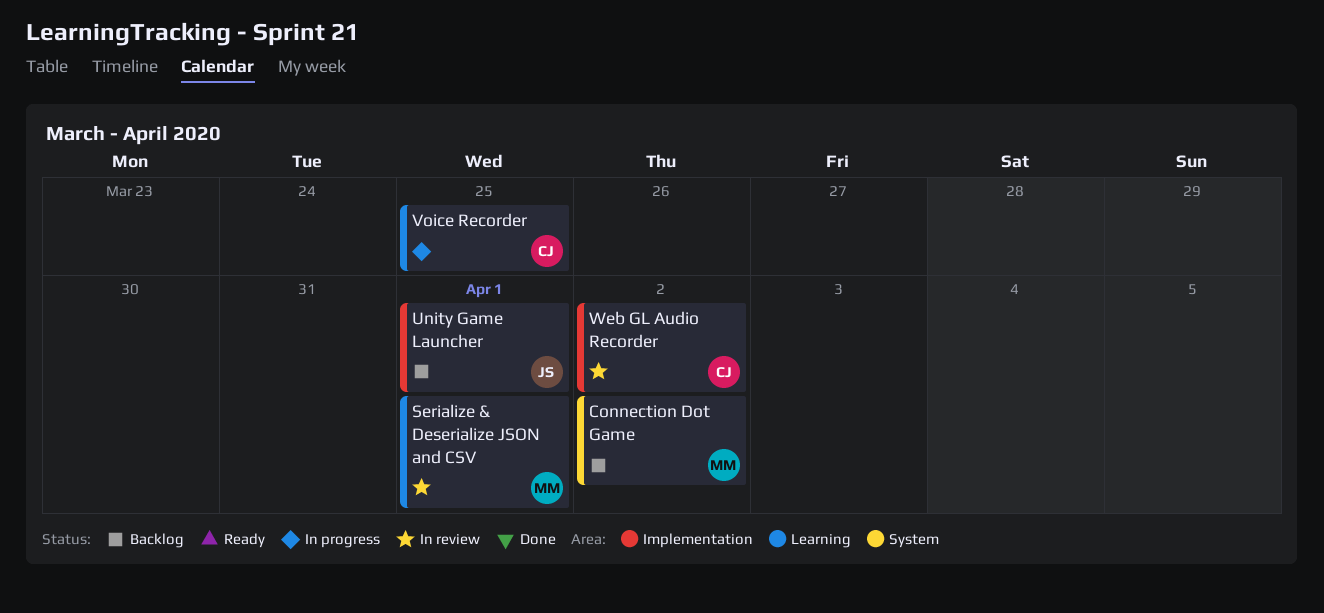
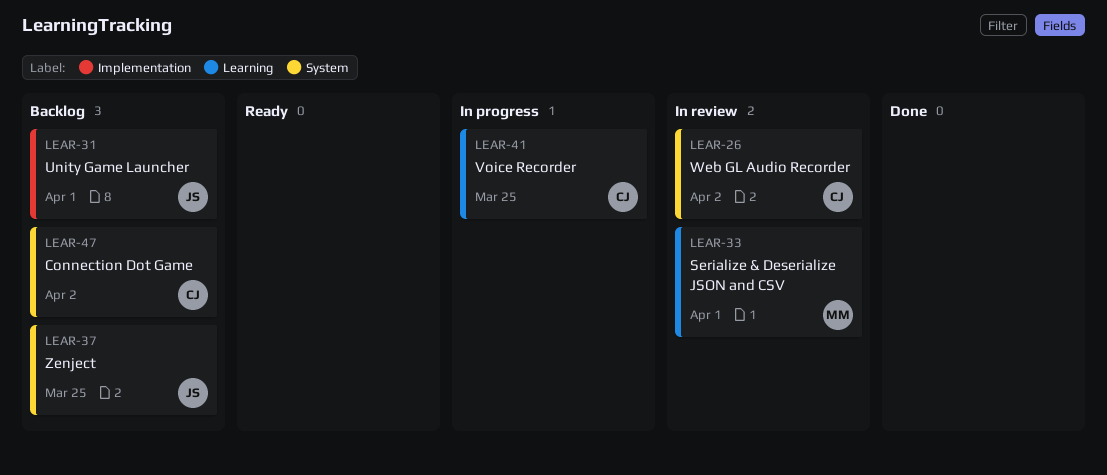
Connection Dot Game, owner: MM -> CJ
Web GL Audio Recorder, label: Implementation -> System
Zenject: none -> present

